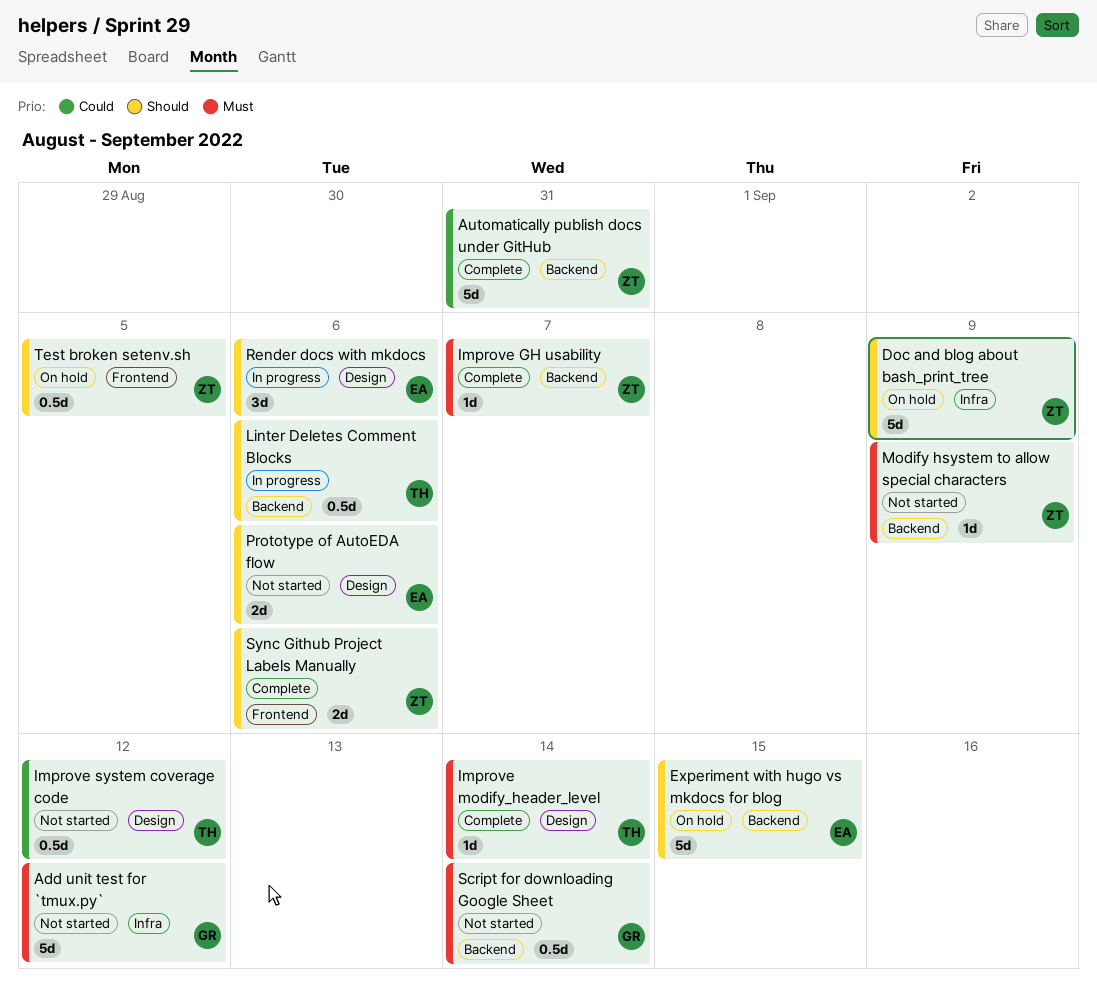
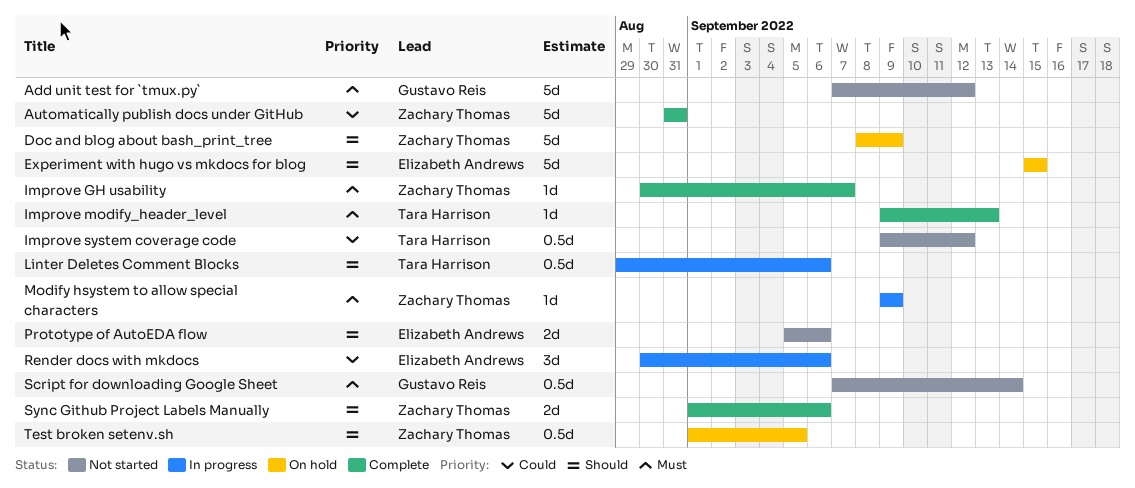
Improve modify_header_level, due: Sep 14 -> Sep 13
Modify hsystem to allow special characters, status: Not started -> In progress
Render docs with mkdocs, priority: Should -> Could

